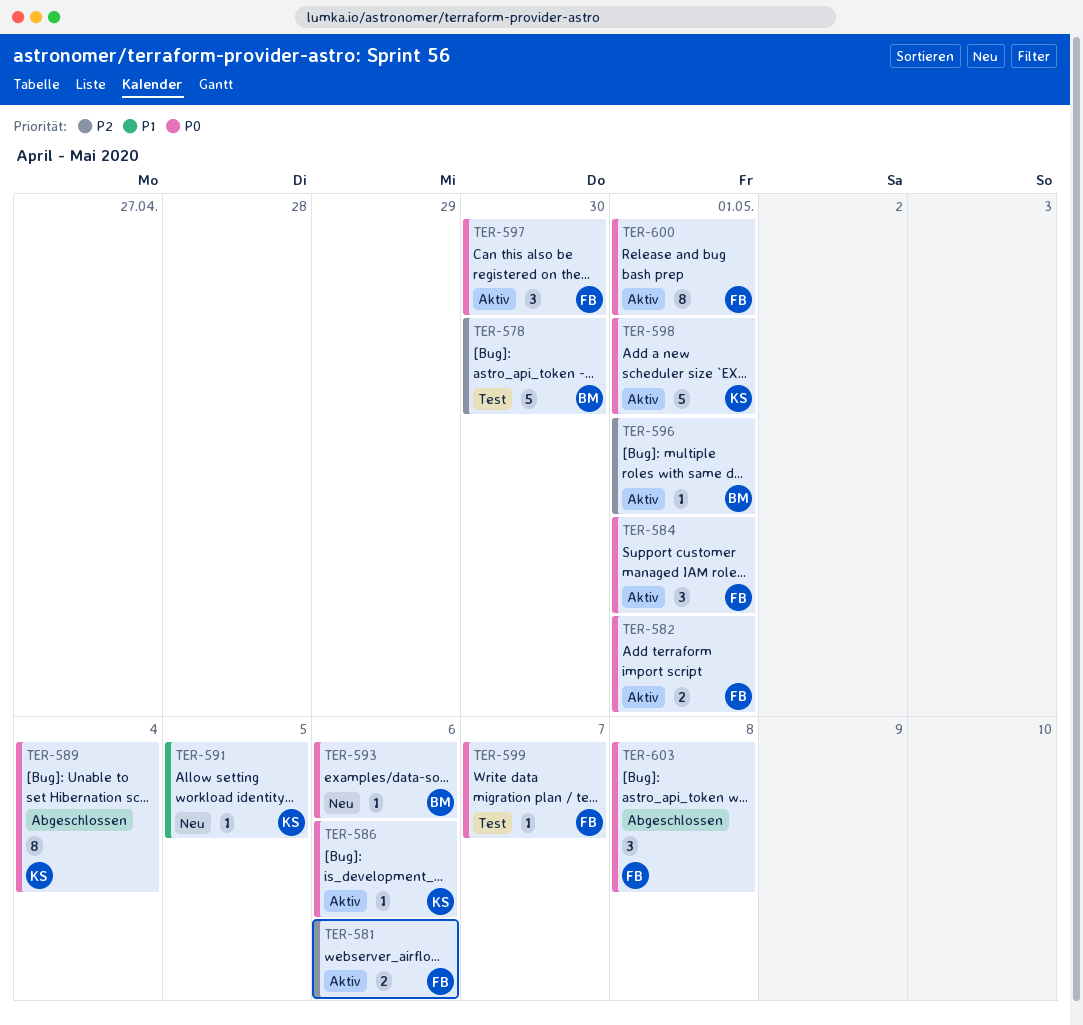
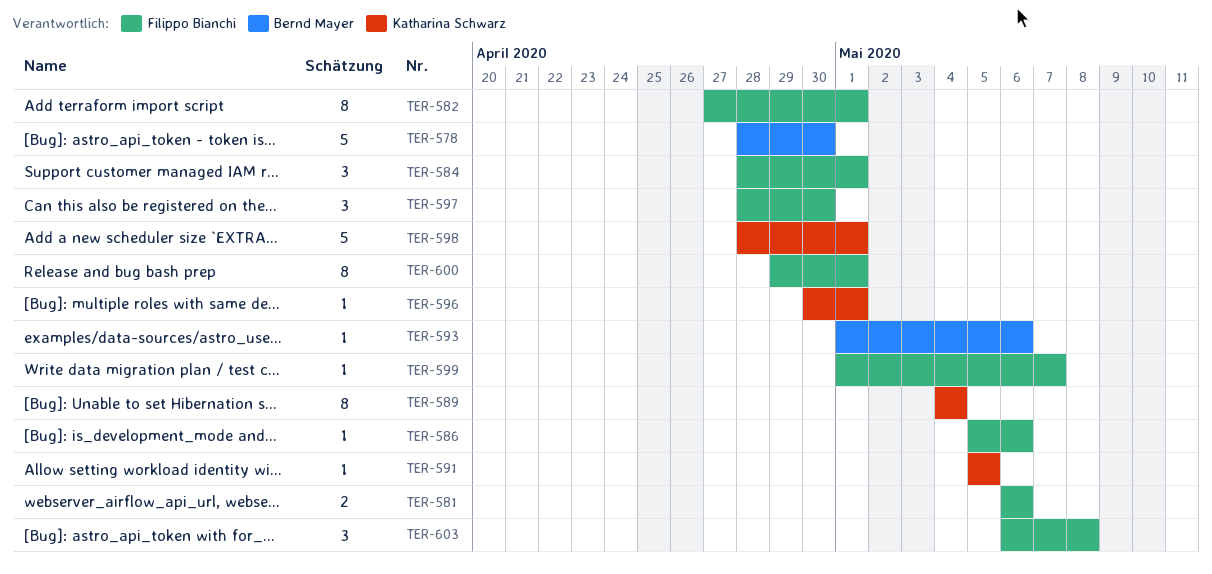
TER-582, estimate: 2 -> 8
TER-586, owner: Katharina Schwarz -> Filippo Bianchi
TER-596, owner: Bernd Mayer -> Katharina Schwarz

